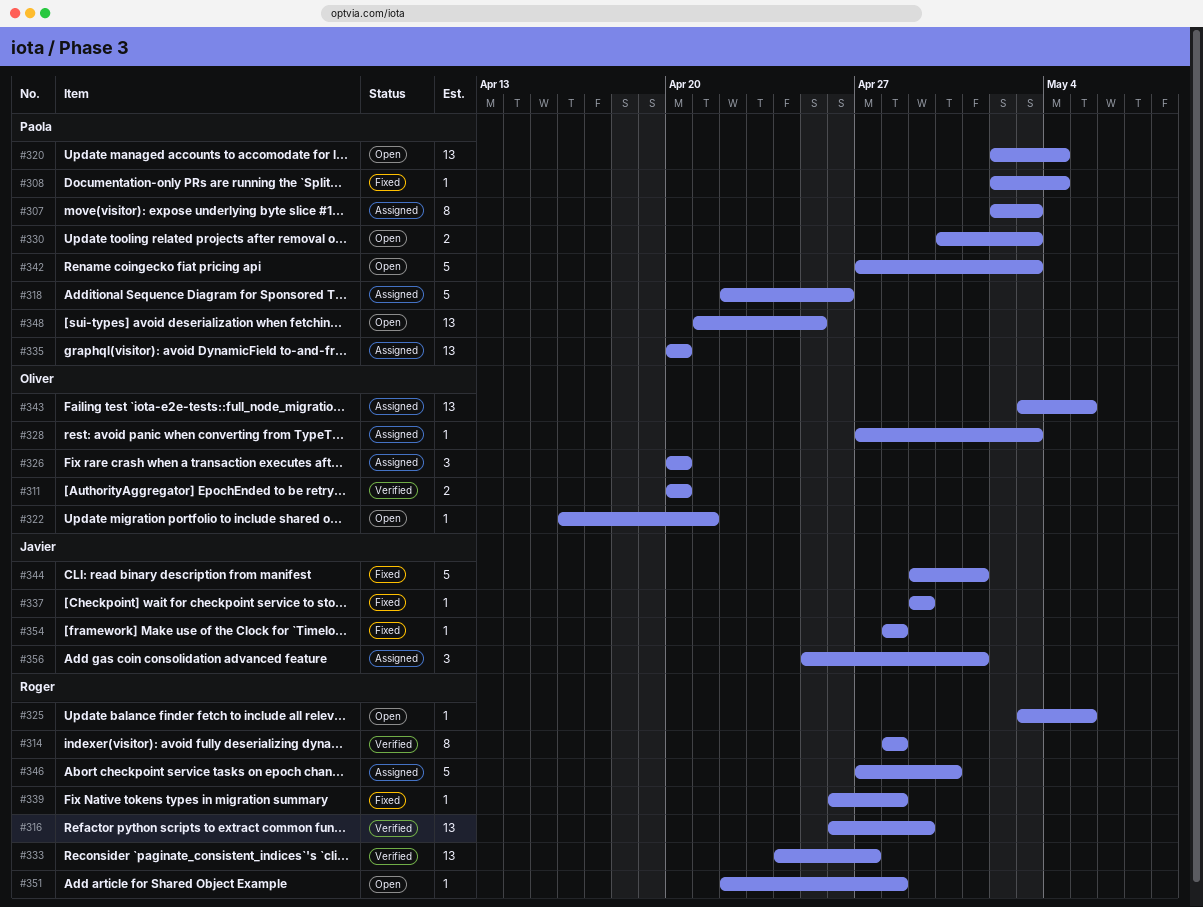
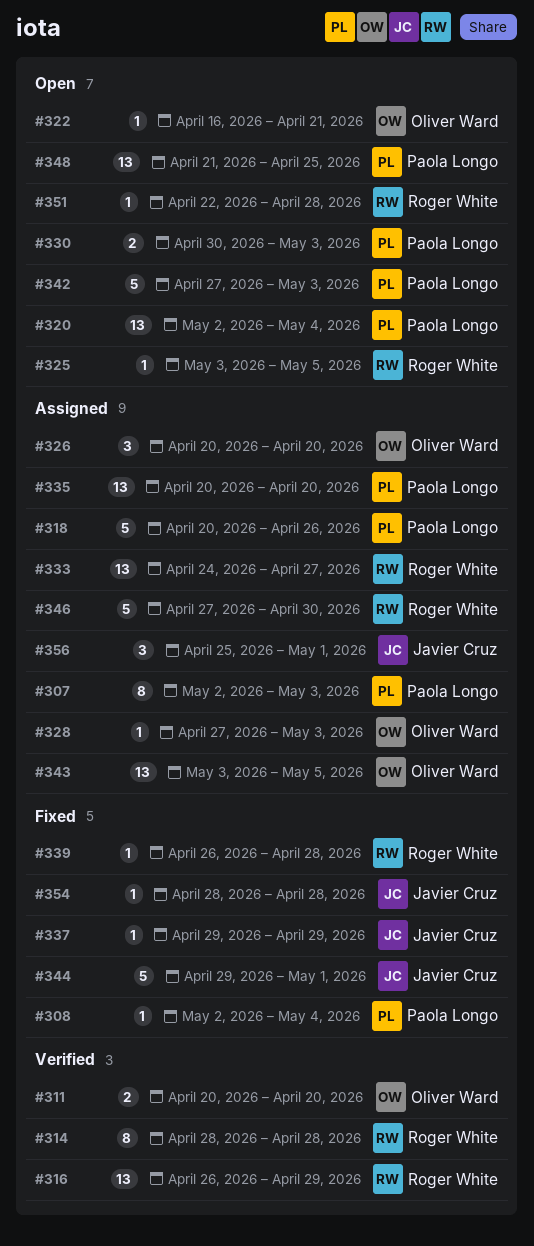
#318, start: Apr 22 -> Apr 20
#333, status: Verified -> Assigned

